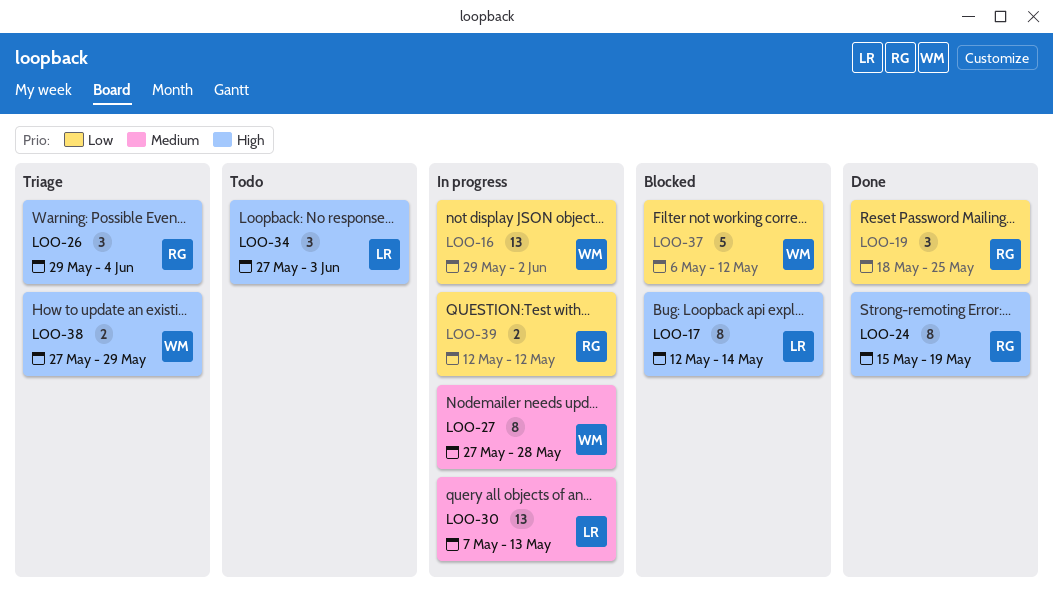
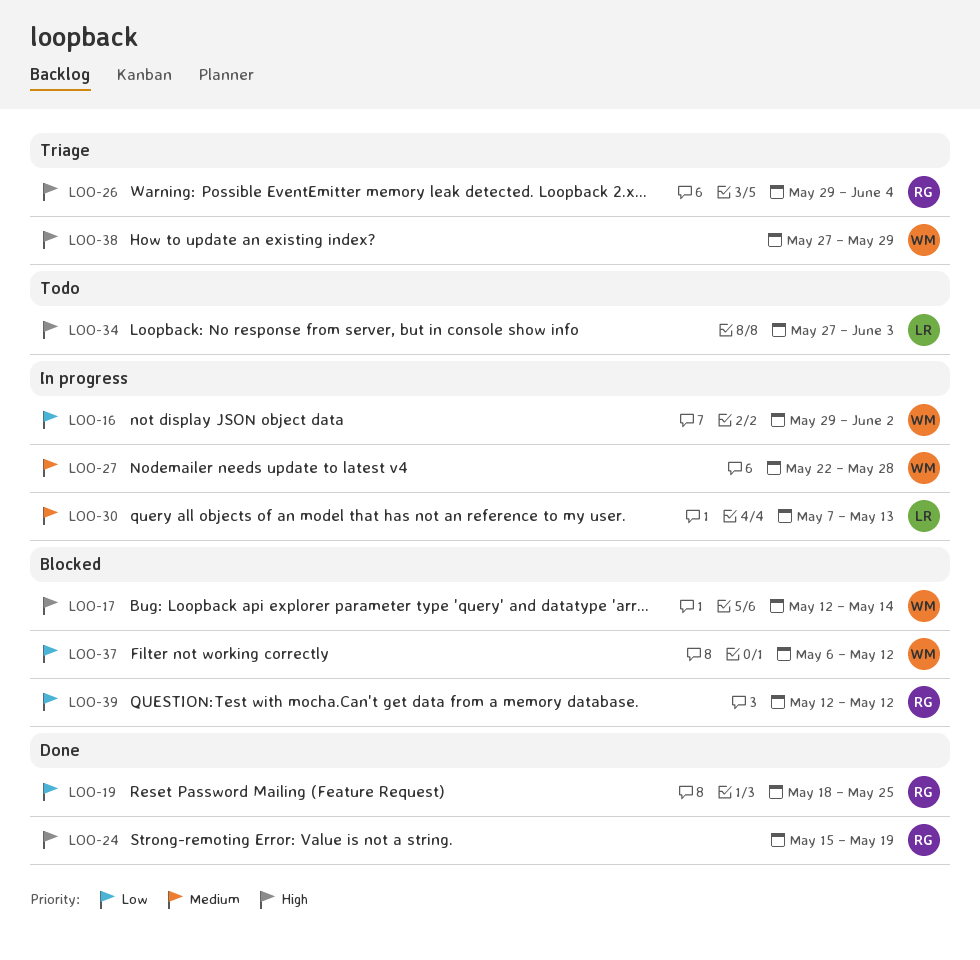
LOO-17, owner: LR -> WM
LOO-27, start: May 27 -> May 22
LOO-39, status: In progress -> Blocked

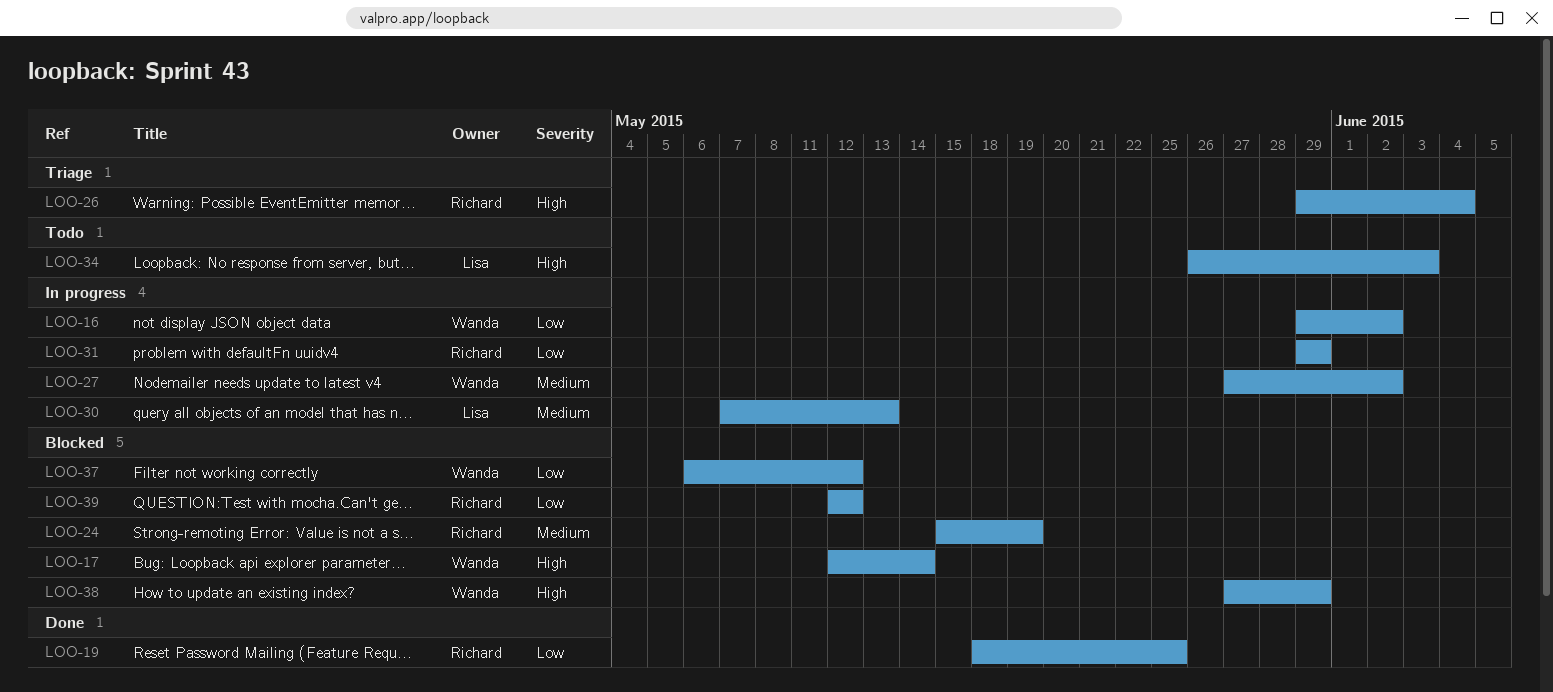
LOO-24, status: Done -> Blocked
LOO-24, priority: High -> Medium
LOO-27, start: May 22 -> May 27
LOO-27, due: May 28 -> Jun 2
LOO-31: none -> present
LOO-34, start: May 27 -> May 26
LOO-38, status: Triage -> Blocked

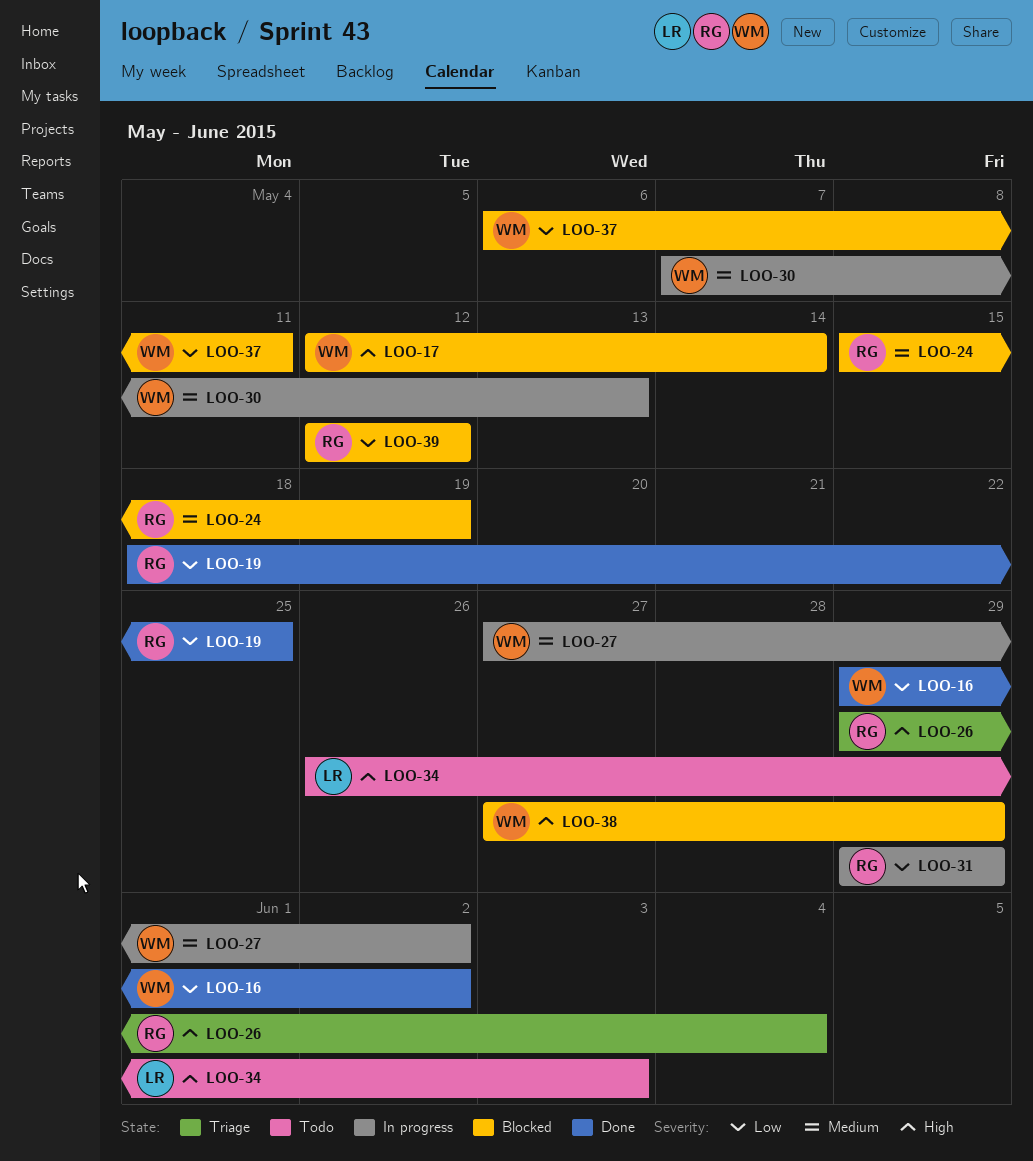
LOO-16, status: In progress -> Done
LOO-30, owner: Lisa -> Wanda
LOO-37, due: May 12 -> May 11

